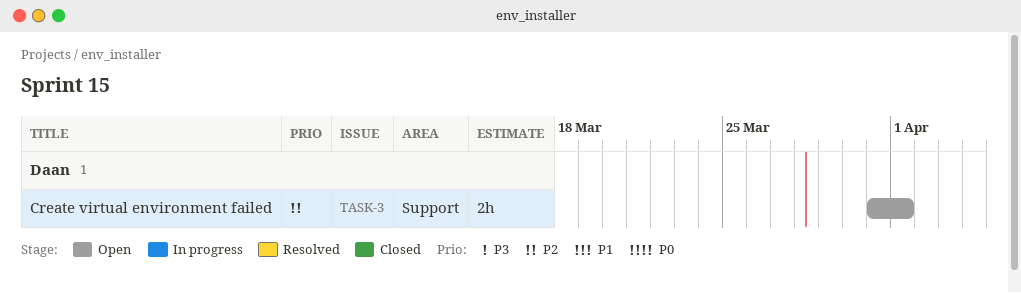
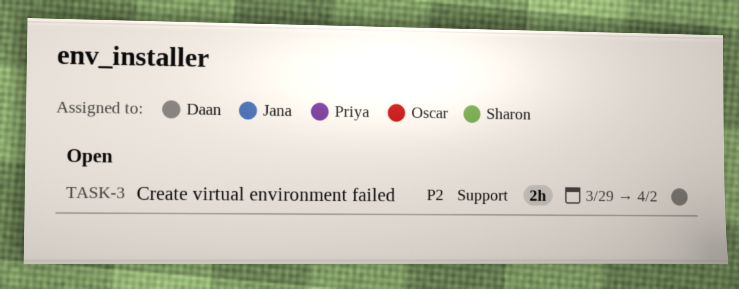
TASK-3, start: Mar 31 -> Mar 29
TASK-3, due: Apr 1 -> Apr 2

